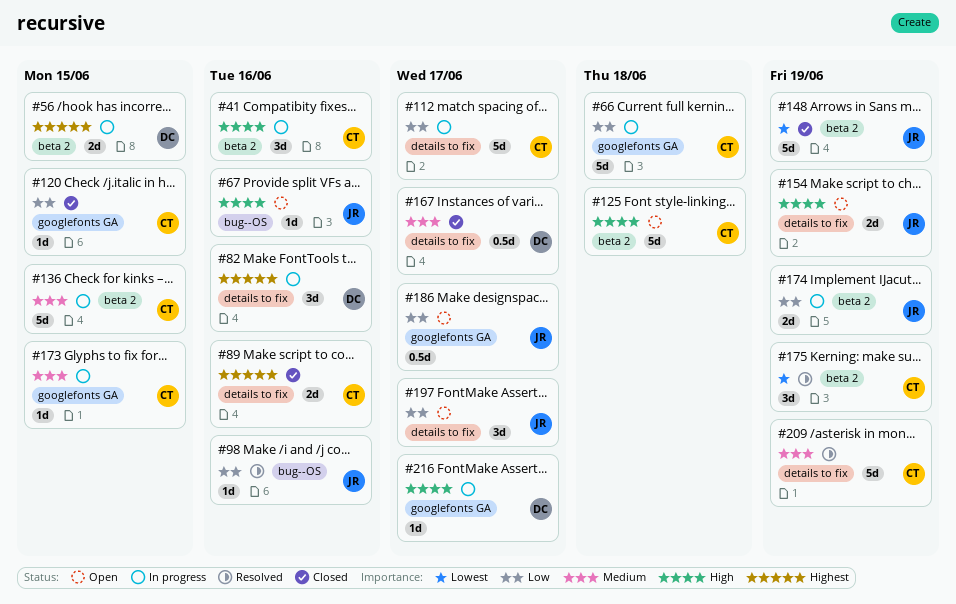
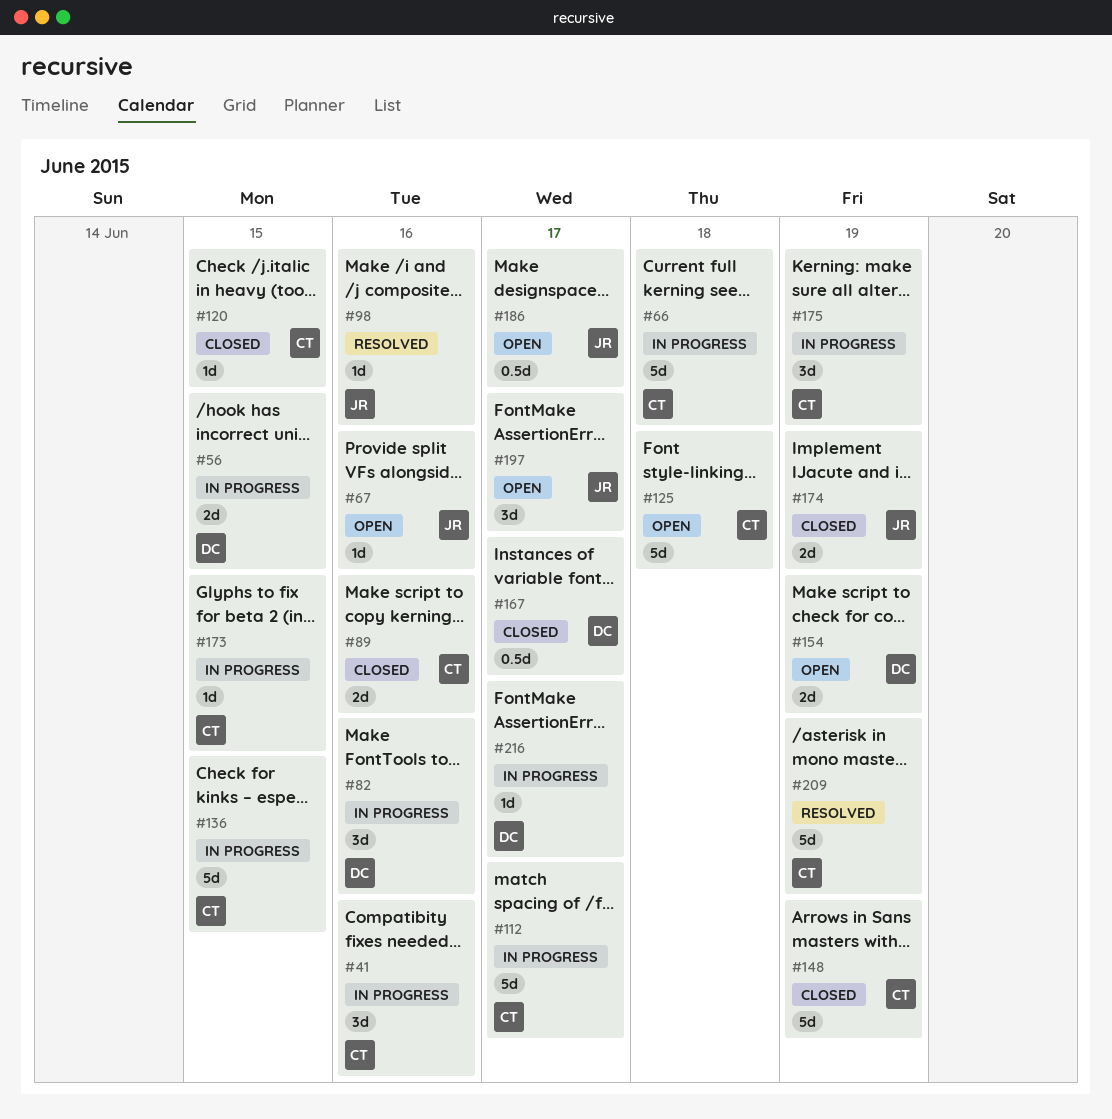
#148, owner: JR -> CT
#154, owner: JR -> DC
#174, status: In progress -> Closed
#175, status: Resolved -> In progress

